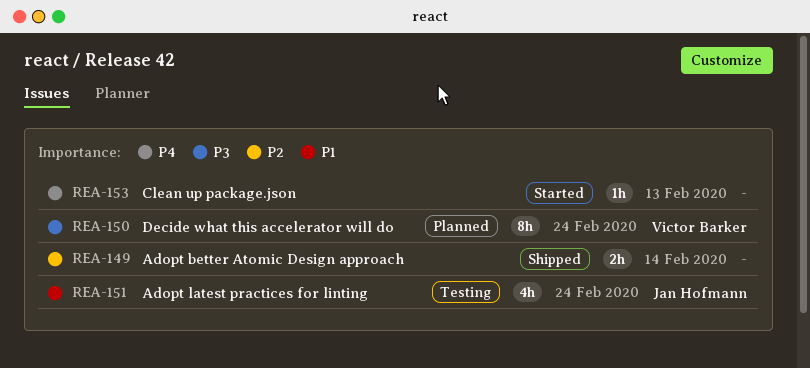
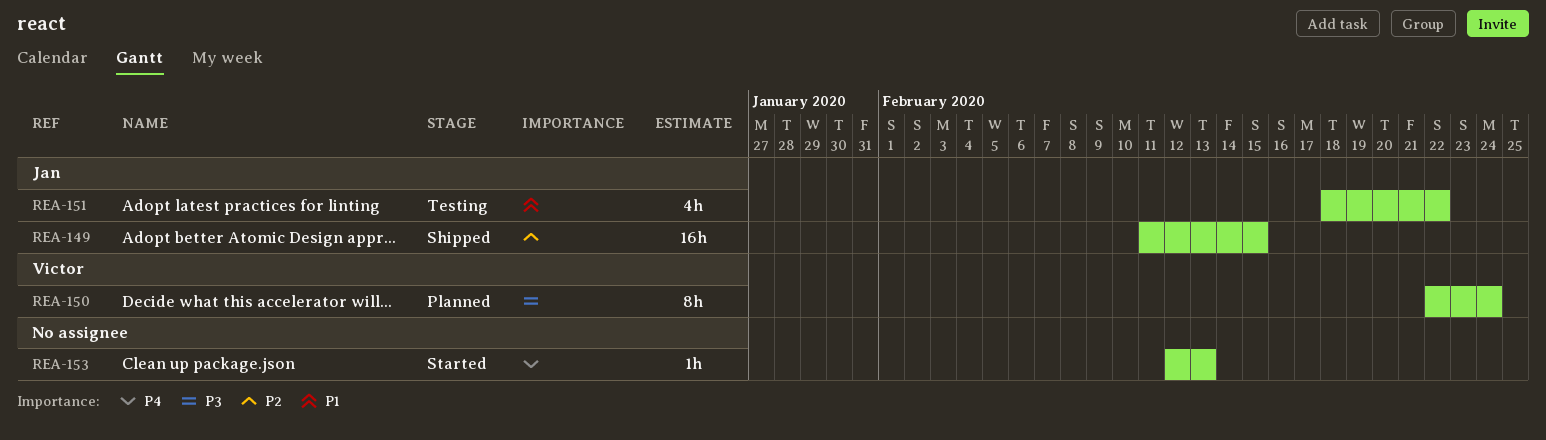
REA-149, owner: none -> Jan Hofmann
REA-149, estimate: 2h -> 16h
REA-149, due: Feb 14 -> Feb 15
REA-151, due: Feb 24 -> Feb 22

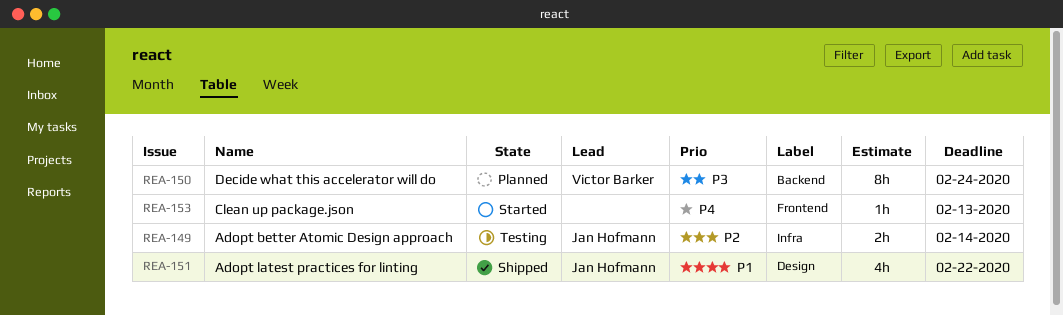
REA-149, status: Shipped -> Testing
REA-149, estimate: 16h -> 2h
REA-149, due: Feb 15 -> Feb 14
REA-151, status: Testing -> Shipped

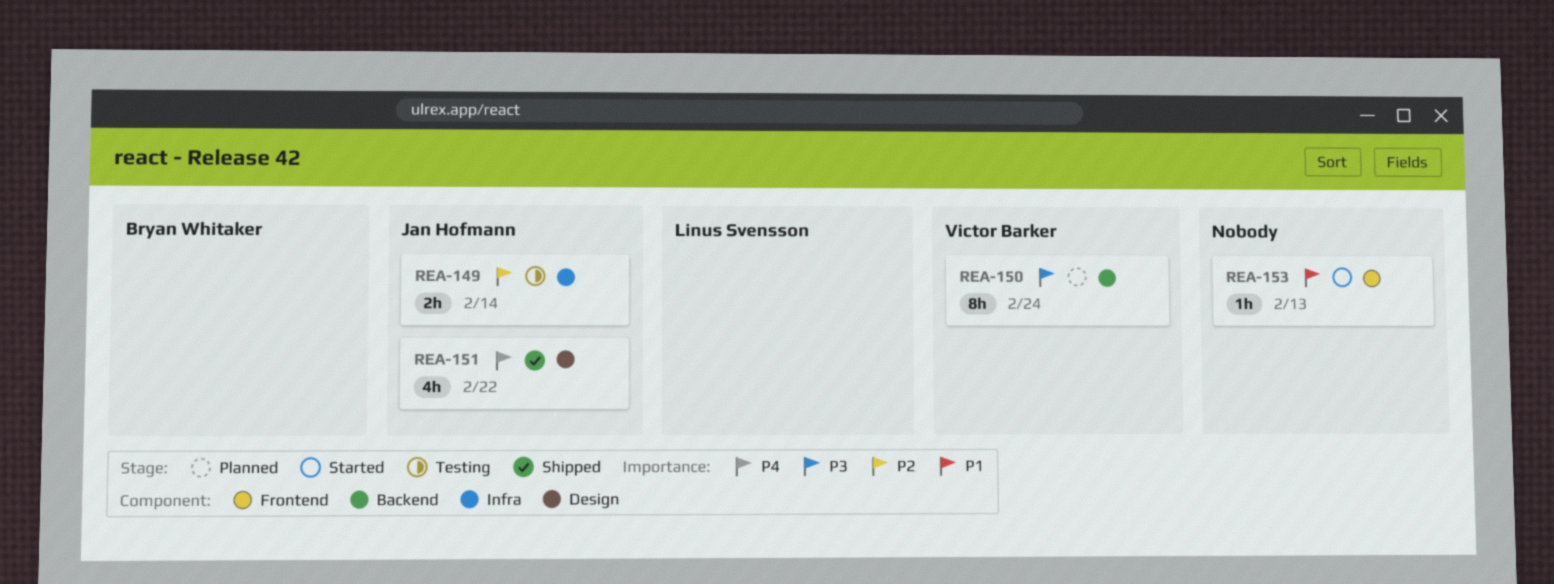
REA-151, priority: P1 -> P4
REA-153, priority: P4 -> P1

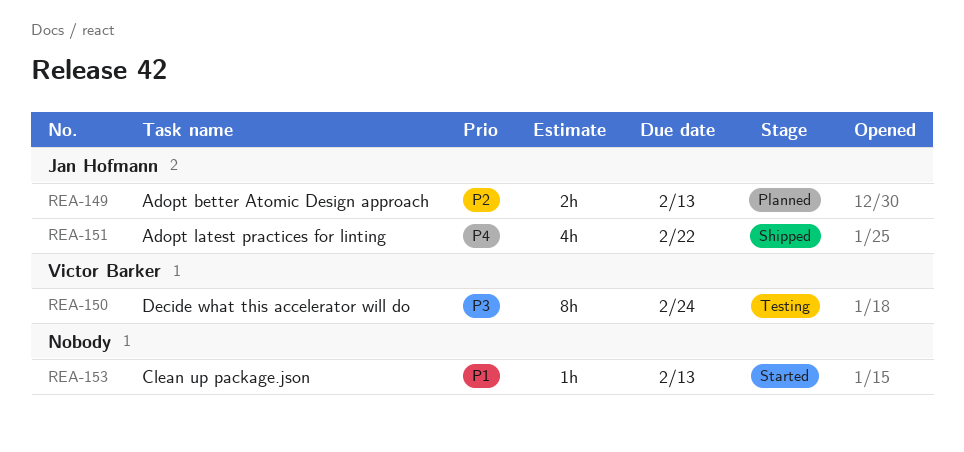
REA-149, status: Testing -> Planned
REA-149, due: Feb 14 -> Feb 13
REA-150, status: Planned -> Testing

